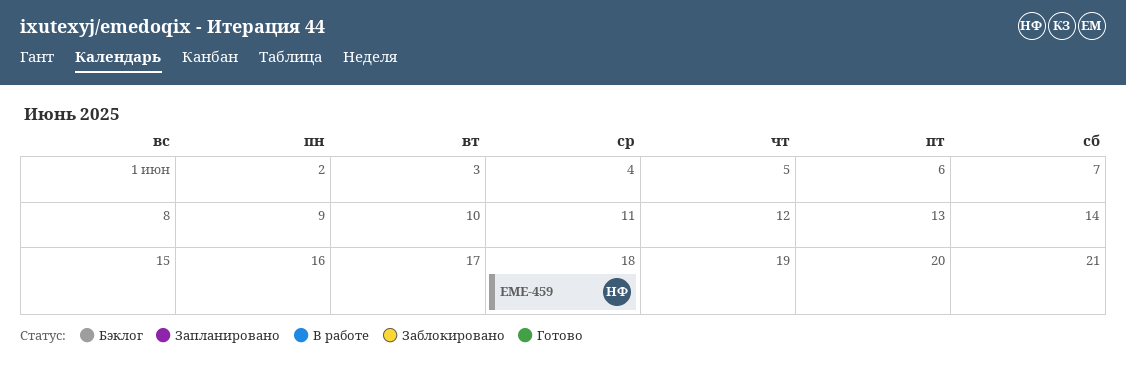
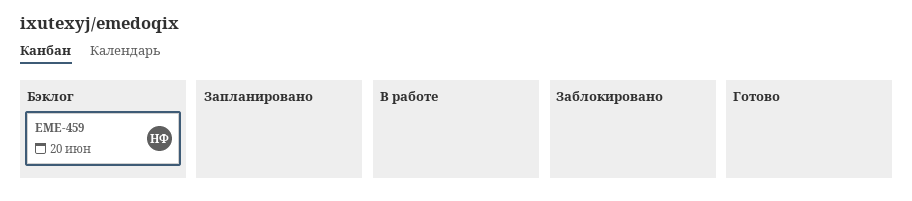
EME-459, due: Jun 18 -> Jun 20

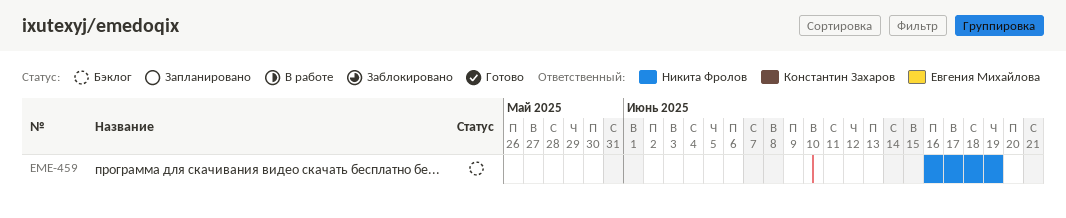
EME-459, due: Jun 20 -> Jun 19

